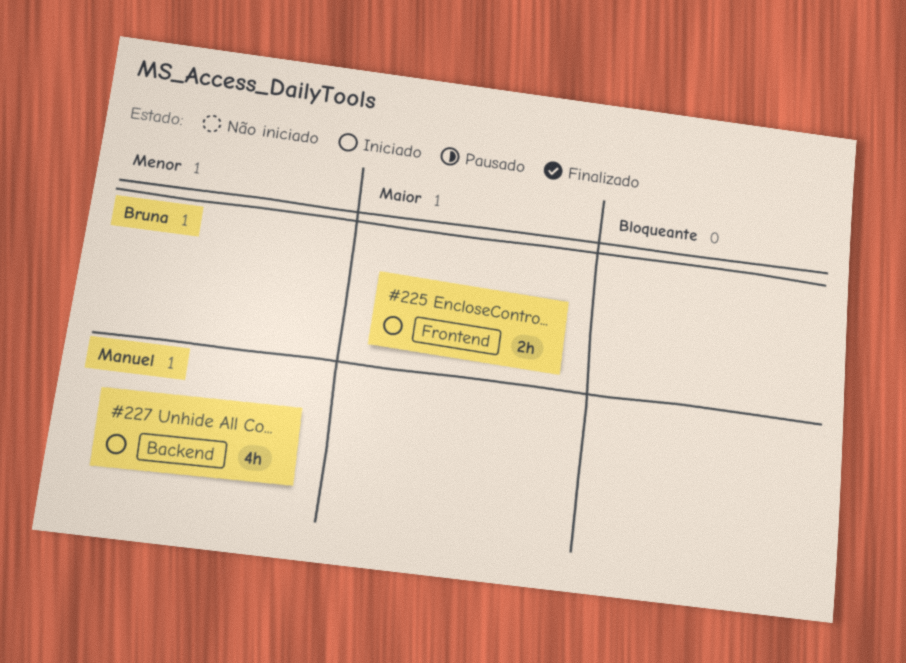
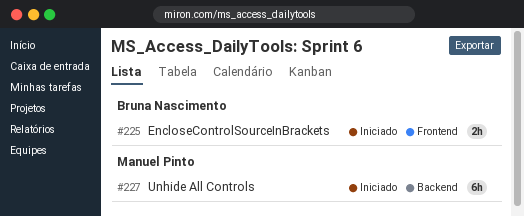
#227, estimate: 4h -> 6h

